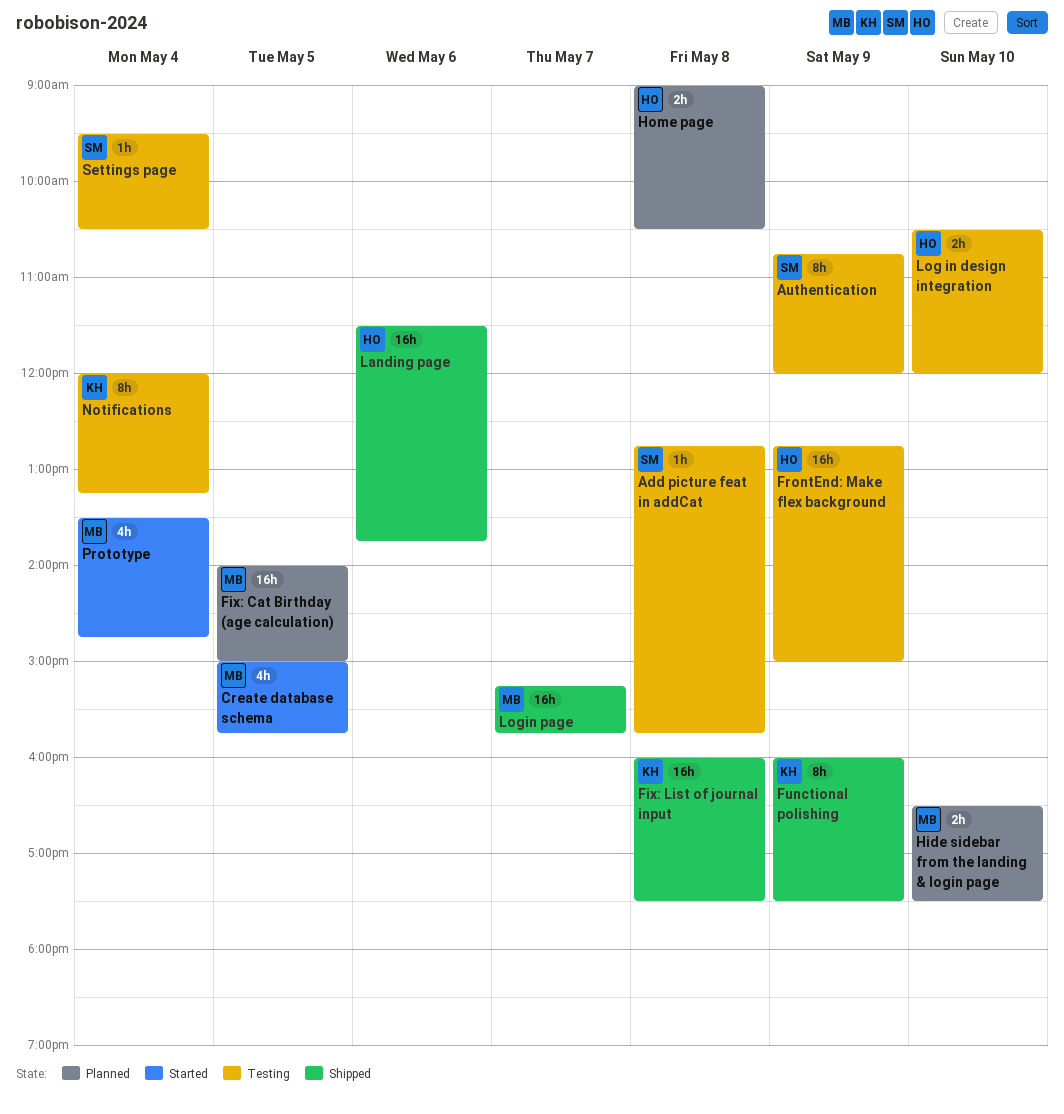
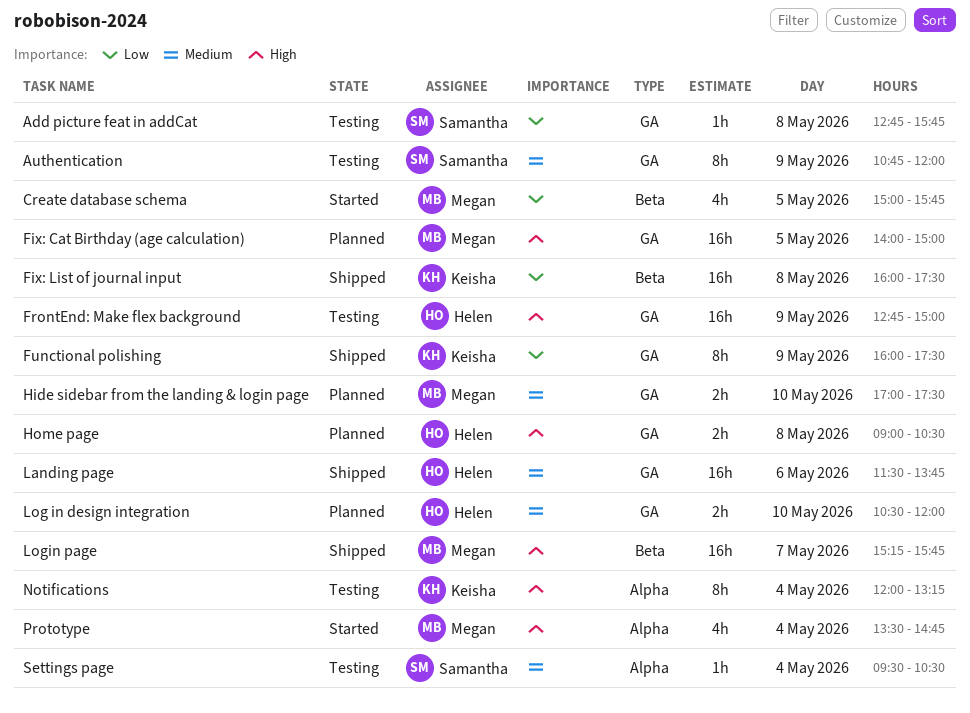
Hide sidebar from the landing & login page, begins: 16:30 -> 17:00
Log in design integration, status: Testing -> Planned

